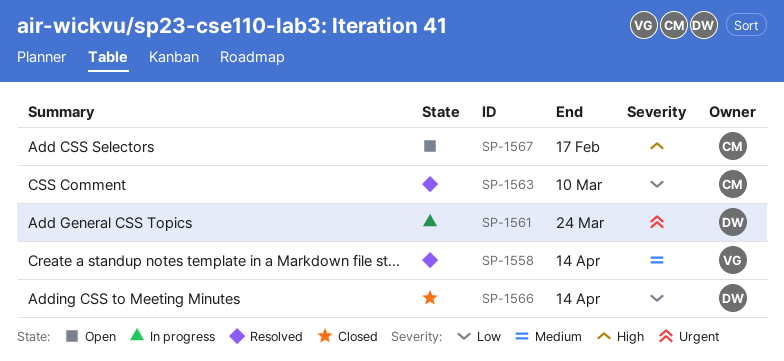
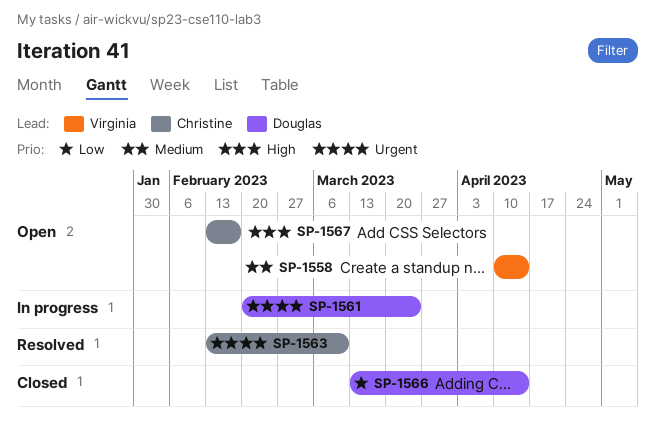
SP-1558, status: Resolved -> Open
SP-1563, priority: Low -> Urgent

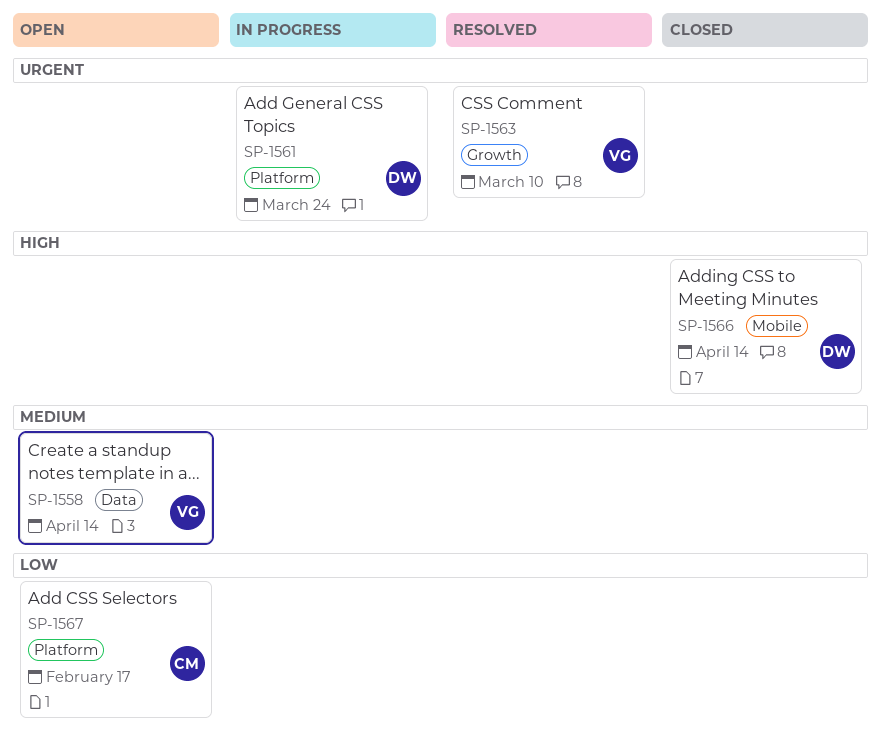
SP-1563, owner: Christine -> Virginia
SP-1566, priority: Low -> High
SP-1567, priority: High -> Low

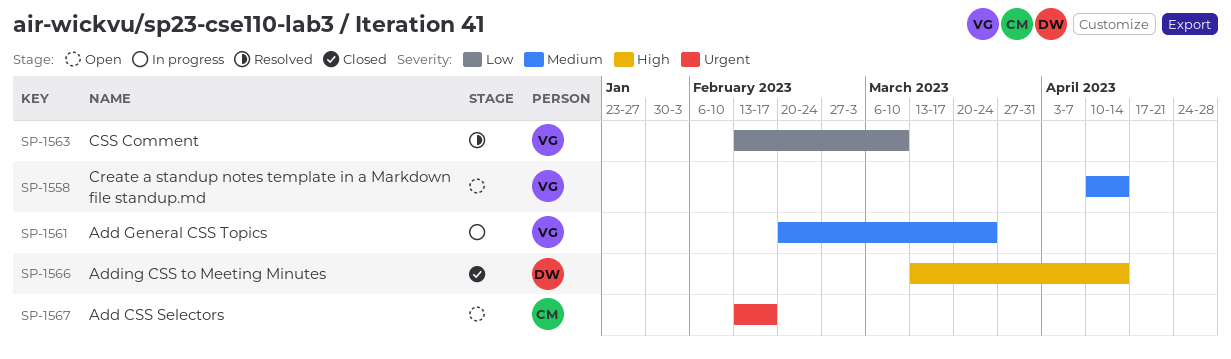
SP-1561, owner: DW -> VG
SP-1561, priority: Urgent -> Medium
SP-1563, priority: Urgent -> Low
SP-1567, priority: Low -> Urgent

